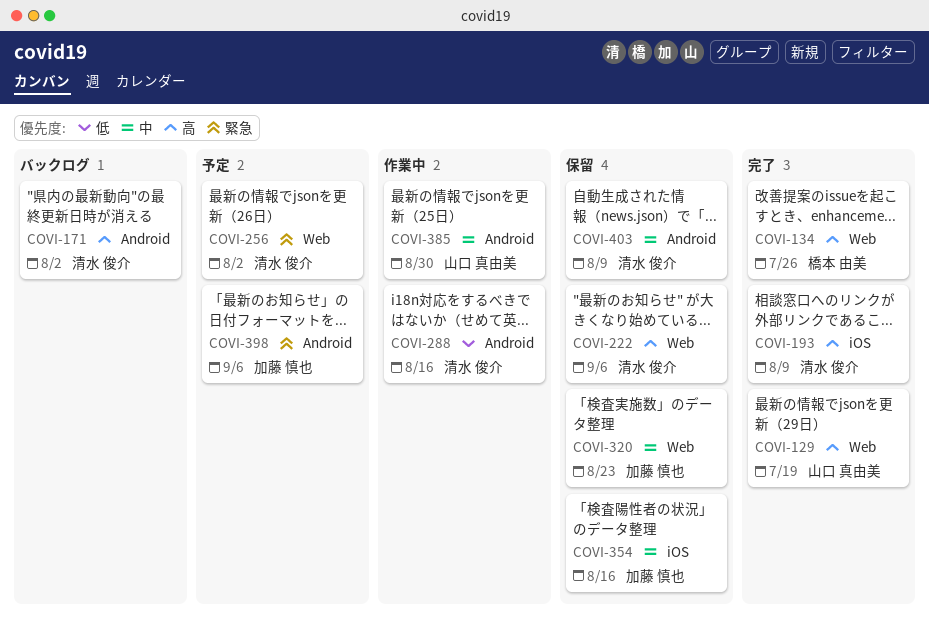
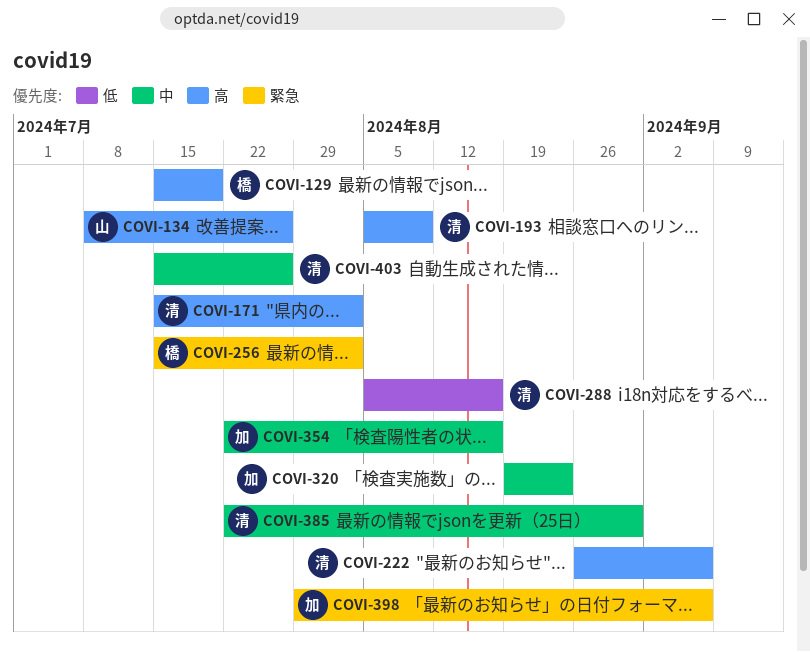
COVI-129, owner: 山口 真由美 -> 橋本 由美
COVI-134, owner: 橋本 由美 -> 山口 真由美
COVI-256, owner: 清水 俊介 -> 橋本 由美
COVI-385, owner: 山口 真由美 -> 清水 俊介
COVI-403, due: Aug 9 -> Jul 26

